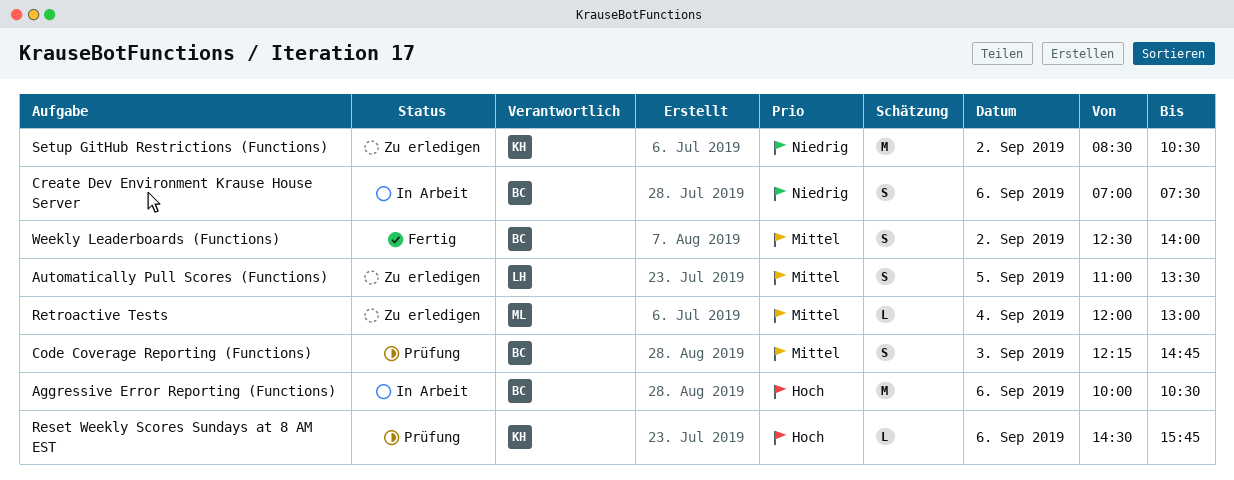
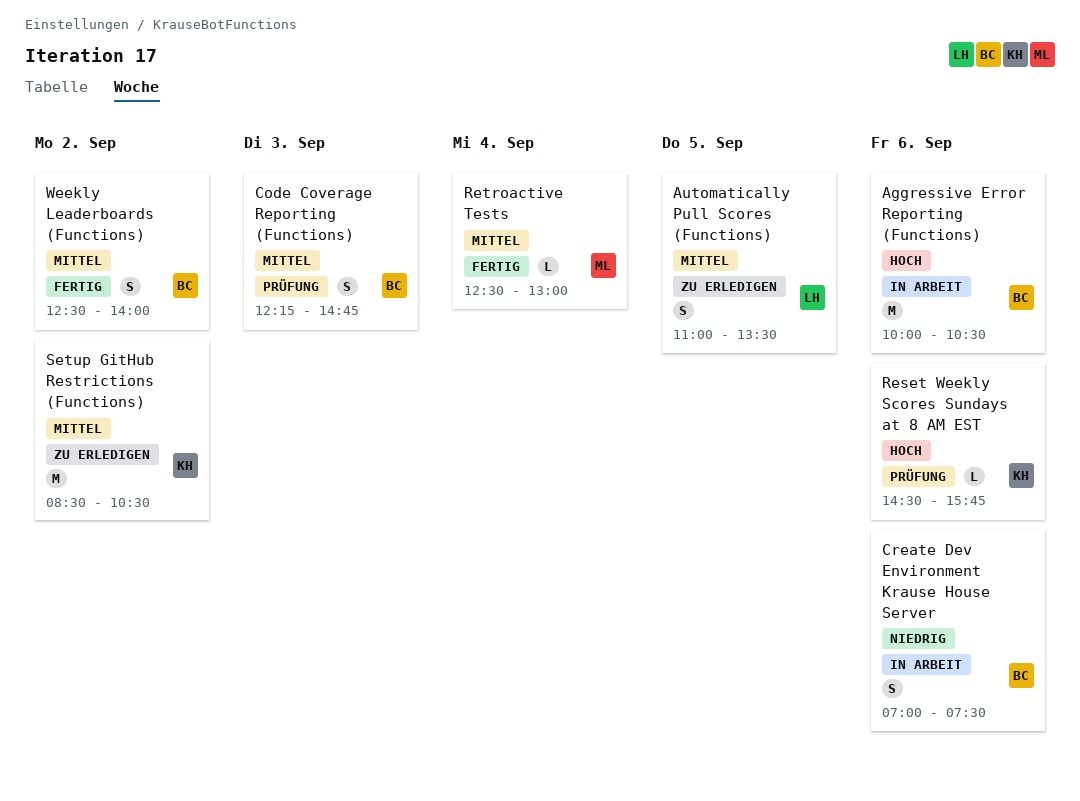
Retroactive Tests, status: Zu erledigen -> Fertig
Retroactive Tests, begins: 12:00 -> 12:30
Setup GitHub Restrictions (Functions), priority: Niedrig -> Mittel

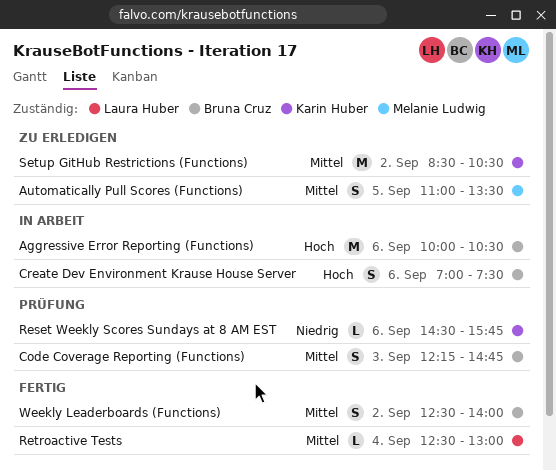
Automatically Pull Scores (Functions), owner: Laura Huber -> Melanie Ludwig
Create Dev Environment Krause House Server, priority: Niedrig -> Hoch
Reset Weekly Scores Sundays at 8 AM EST, priority: Hoch -> Niedrig
Retroactive Tests, owner: Melanie Ludwig -> Laura Huber

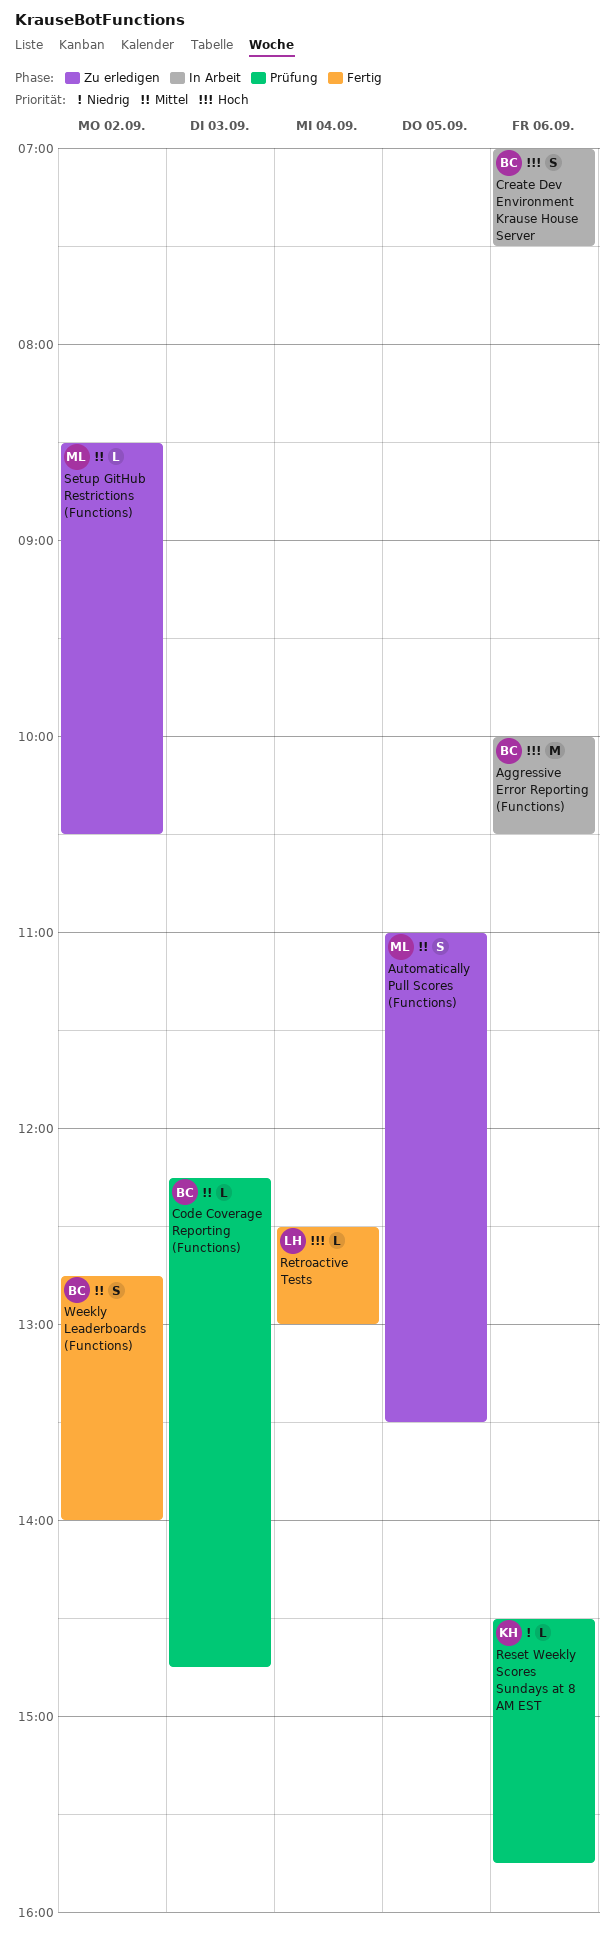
Code Coverage Reporting (Functions), estimate: S -> L
Retroactive Tests, priority: Mittel -> Hoch
Setup GitHub Restrictions (Functions), owner: Karin Huber -> Melanie Ludwig
Setup GitHub Restrictions (Functions), estimate: M -> L
Weekly Leaderboards (Functions), begins: 12:30 -> 12:45

